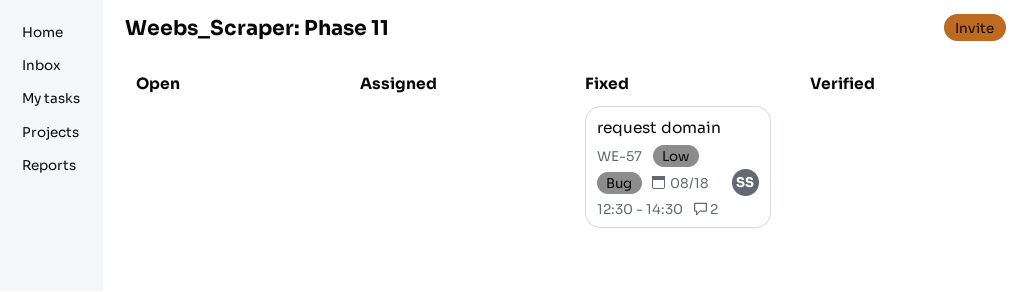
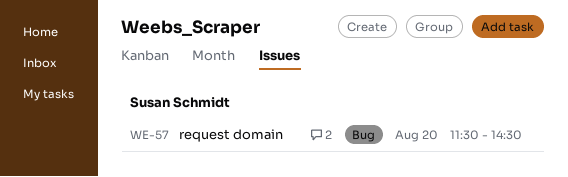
WE-57, day: Aug 18 -> Aug 20
WE-57, begins: 12:30 -> 11:30

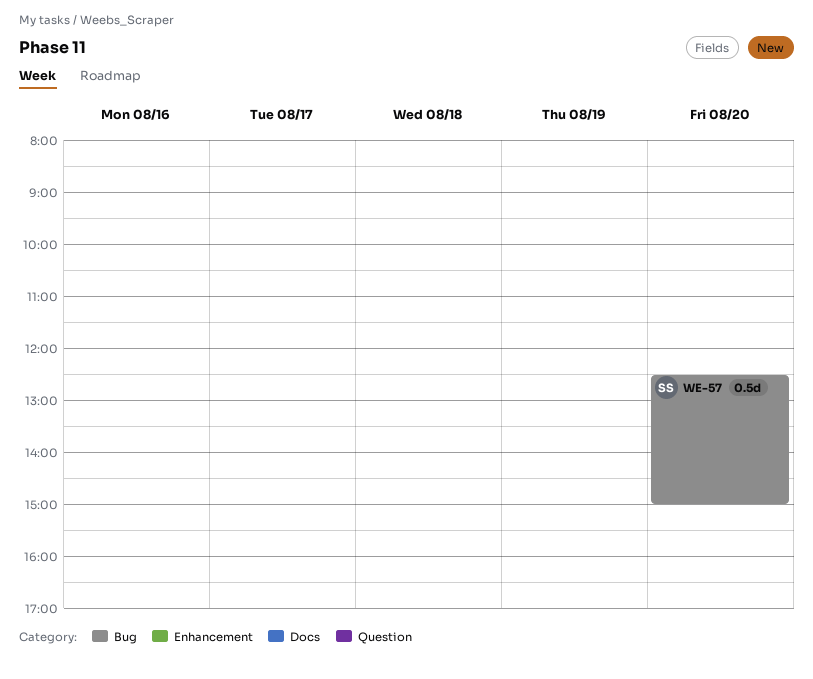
WE-57, begins: 11:30 -> 12:30
WE-57, ends: 14:30 -> 15:00

